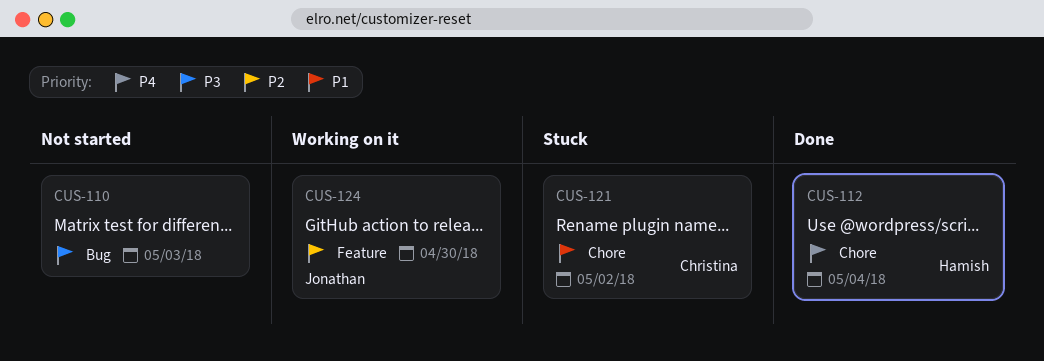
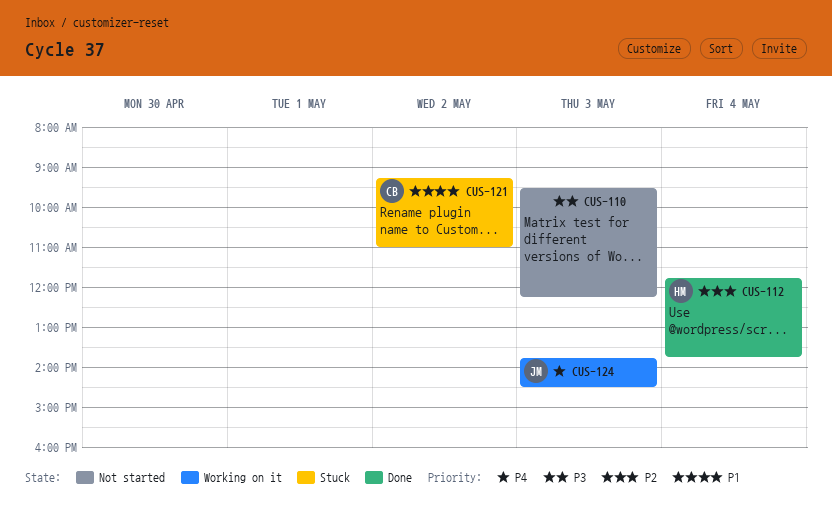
CUS-112, priority: P4 -> P2
CUS-124, priority: P2 -> P4
CUS-124, day: Apr 30 -> May 3

